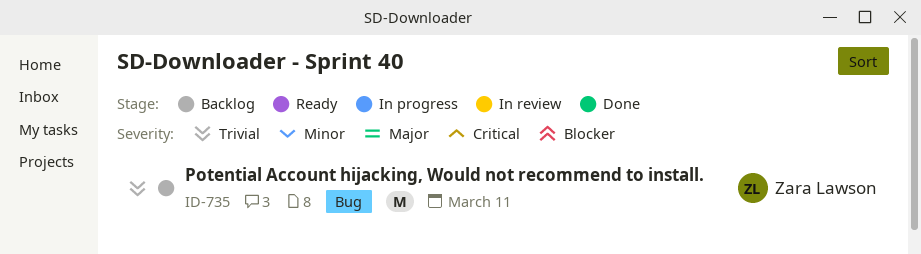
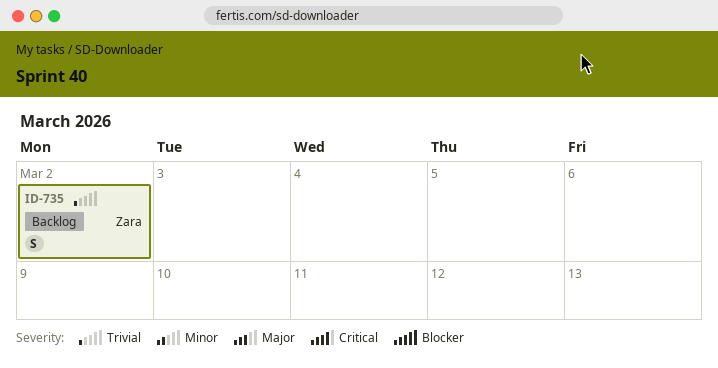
ID-735, estimate: M -> S
ID-735, due: Mar 11 -> Mar 2

